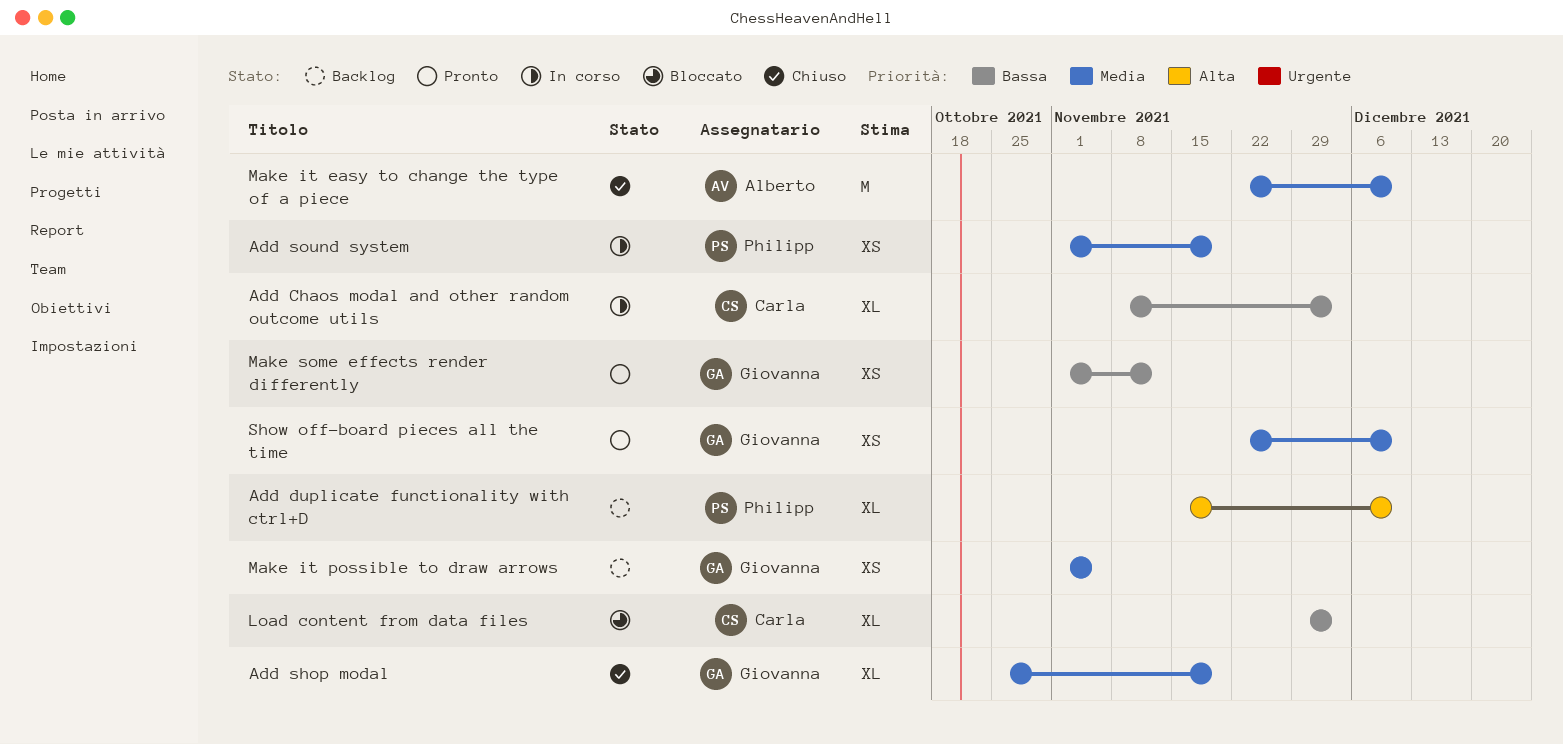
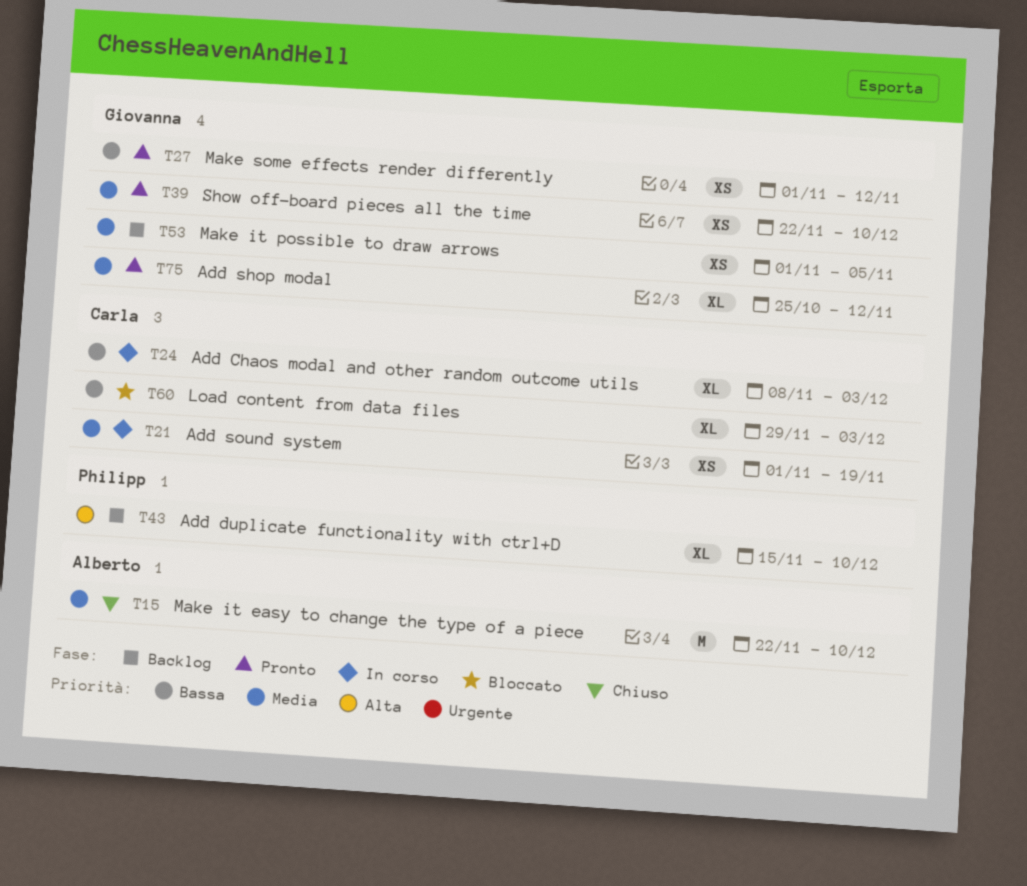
Add shop modal, status: Chiuso -> Pronto
Add shop modal, due: Nov 19 -> Nov 12
Add sound system, owner: Philipp -> Carla

